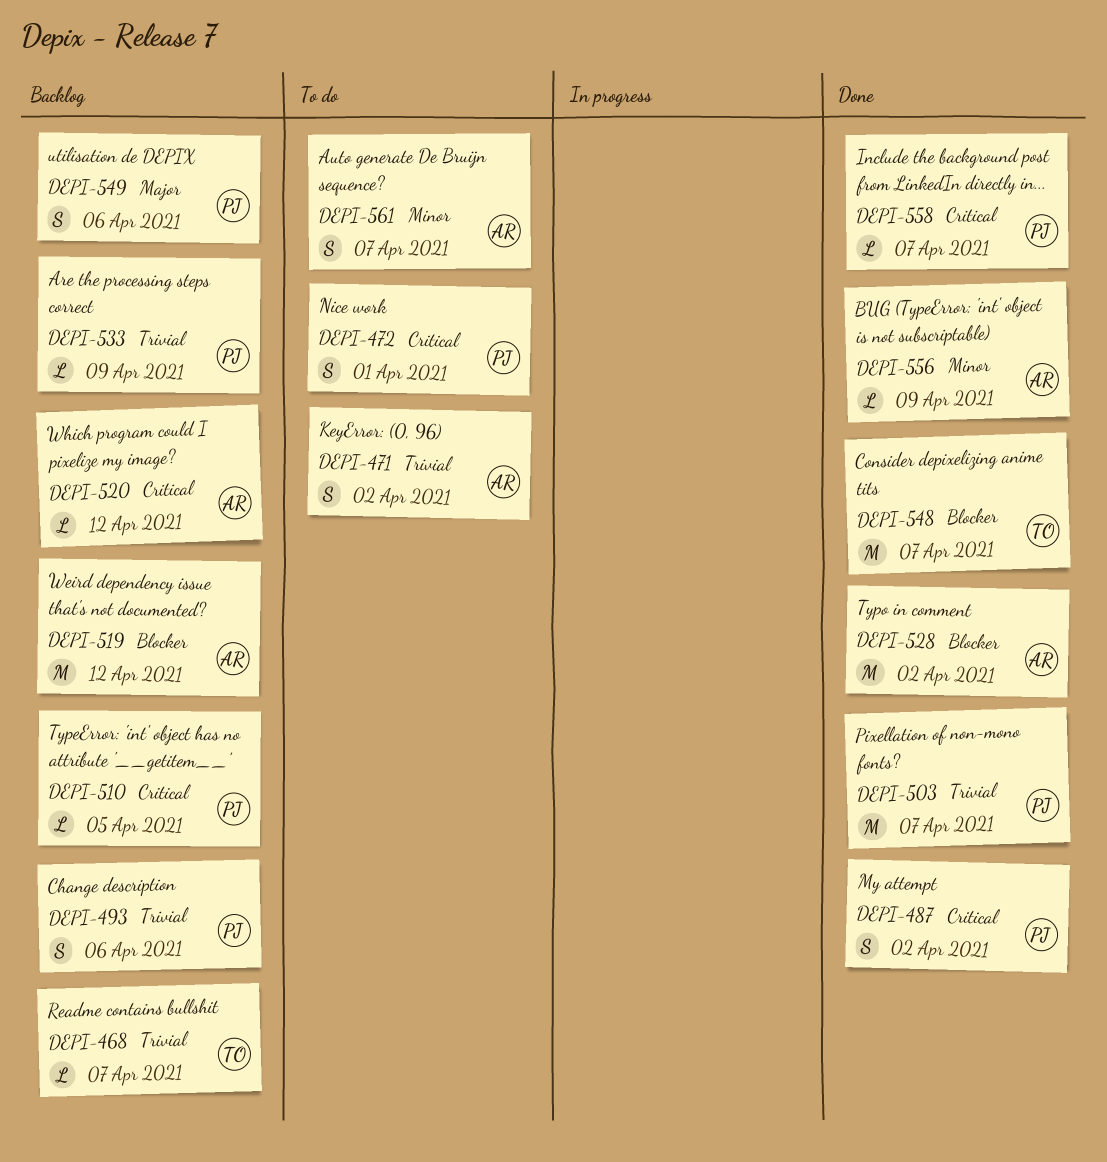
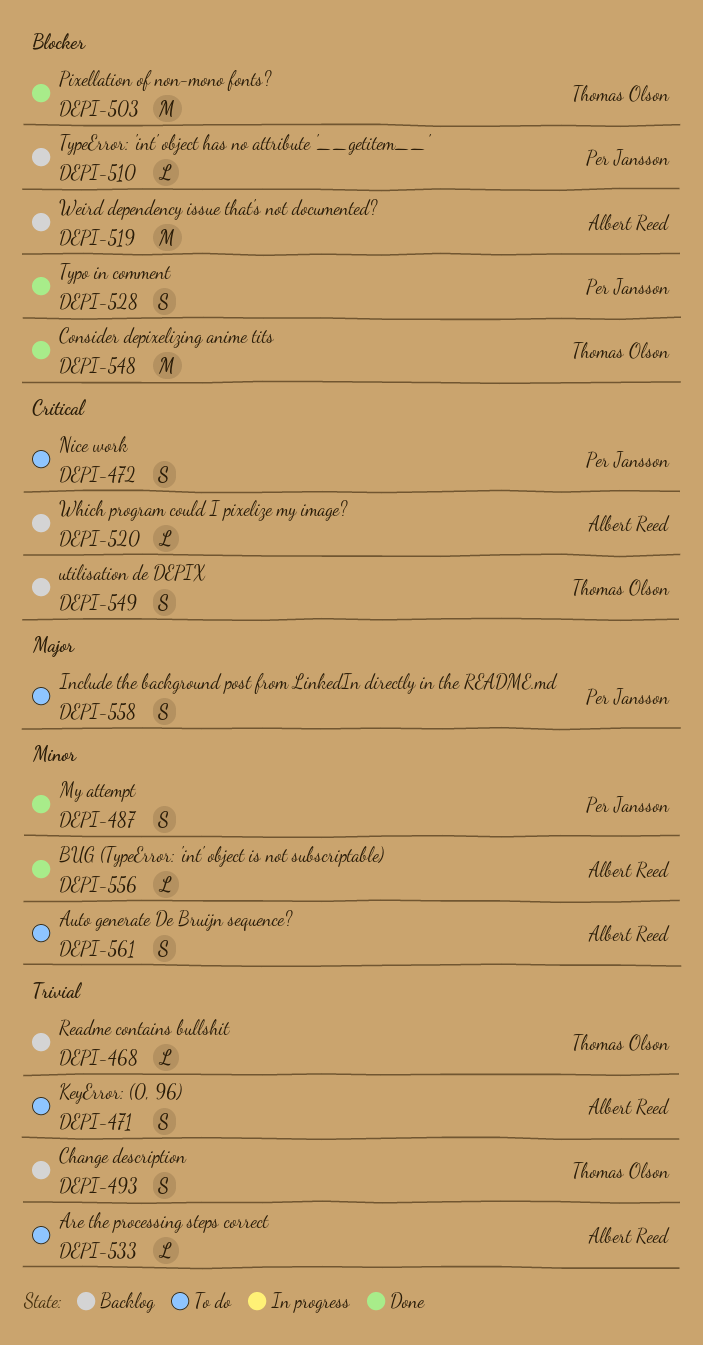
DEPI-487, priority: Critical -> Minor
DEPI-493, owner: Per Jansson -> Thomas Olson
DEPI-503, owner: Per Jansson -> Thomas Olson
DEPI-503, priority: Trivial -> Blocker
DEPI-510, priority: Critical -> Blocker
DEPI-528, owner: Albert Reed -> Per Jansson
DEPI-528, estimate: M -> S
DEPI-533, status: Backlog -> To do
DEPI-533, owner: Per Jansson -> Albert Reed
DEPI-549, owner: Per Jansson -> Thomas Olson
DEPI-549, priority: Major -> Critical
DEPI-558, status: Done -> To do
DEPI-558, priority: Critical -> Major
DEPI-558, estimate: L -> S

